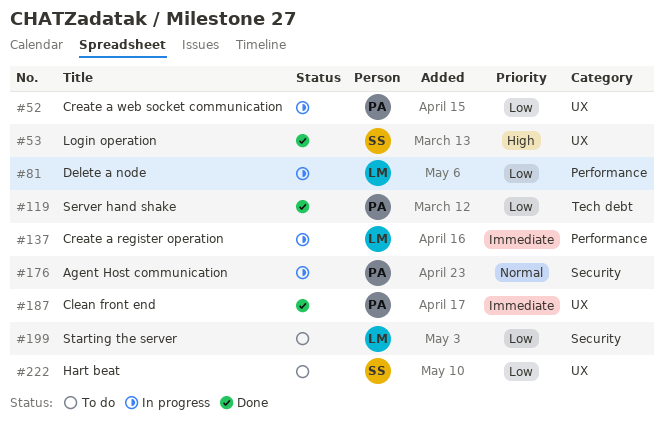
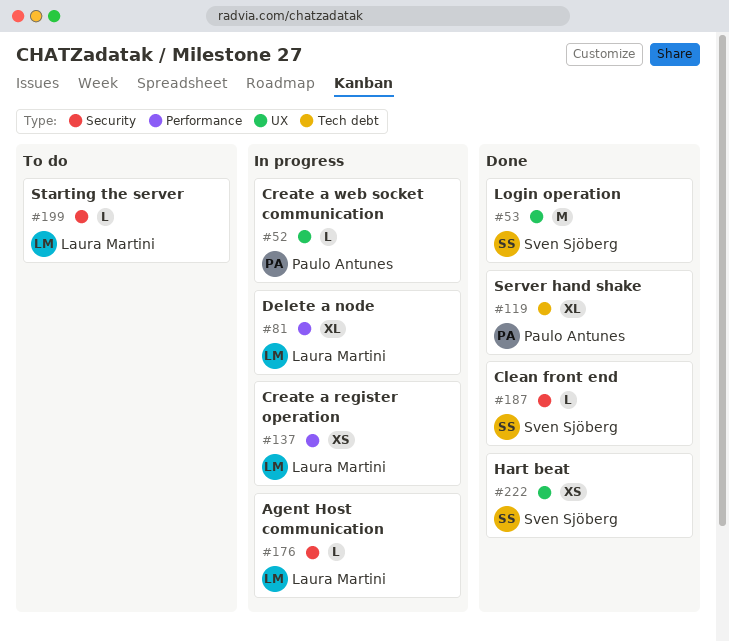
#176, owner: Paulo Antunes -> Laura Martini
#187, owner: Paulo Antunes -> Sven Sjöberg
#187, label: UX -> Security
#222, status: To do -> Done

